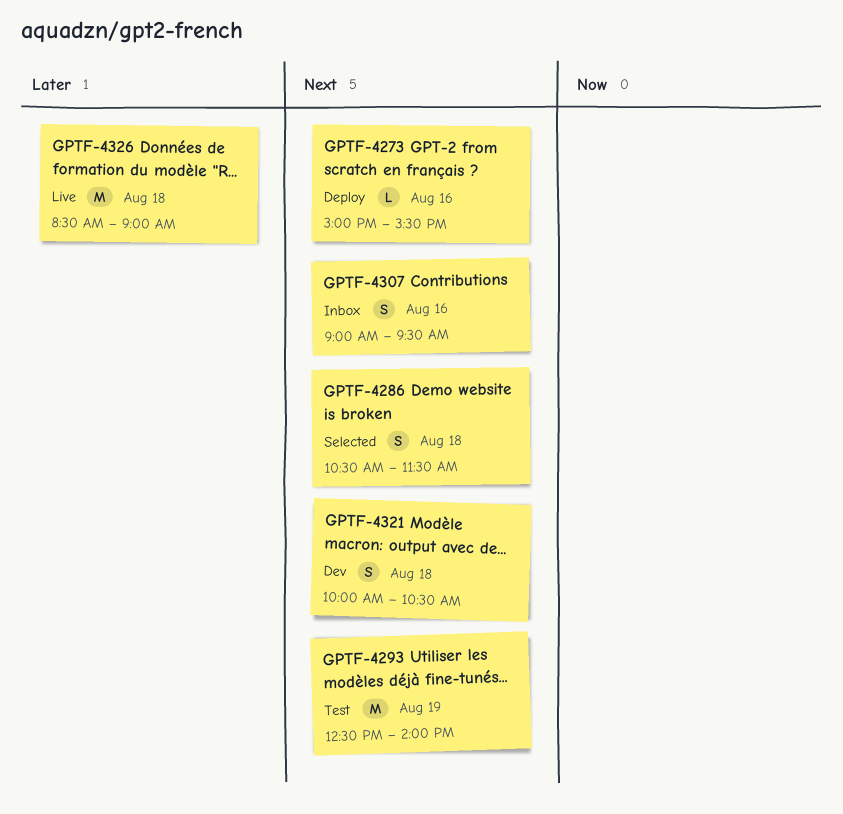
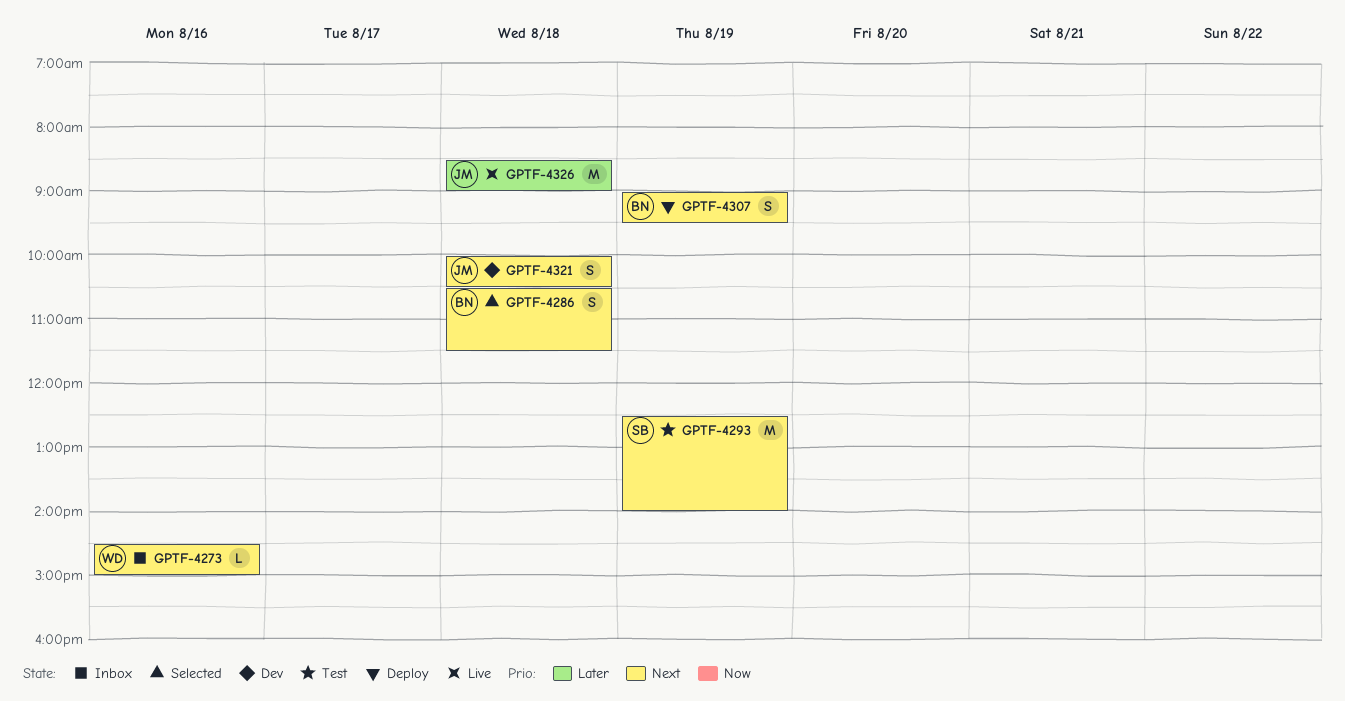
GPTF-4273, status: Deploy -> Inbox
GPTF-4273, begins: 15:00 -> 14:30
GPTF-4273, ends: 15:30 -> 15:00
GPTF-4307, status: Inbox -> Deploy
GPTF-4307, day: Aug 16 -> Aug 19

